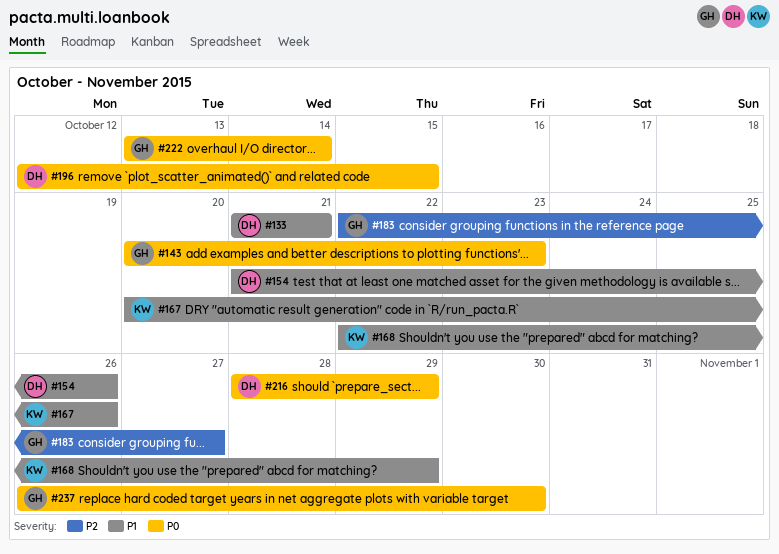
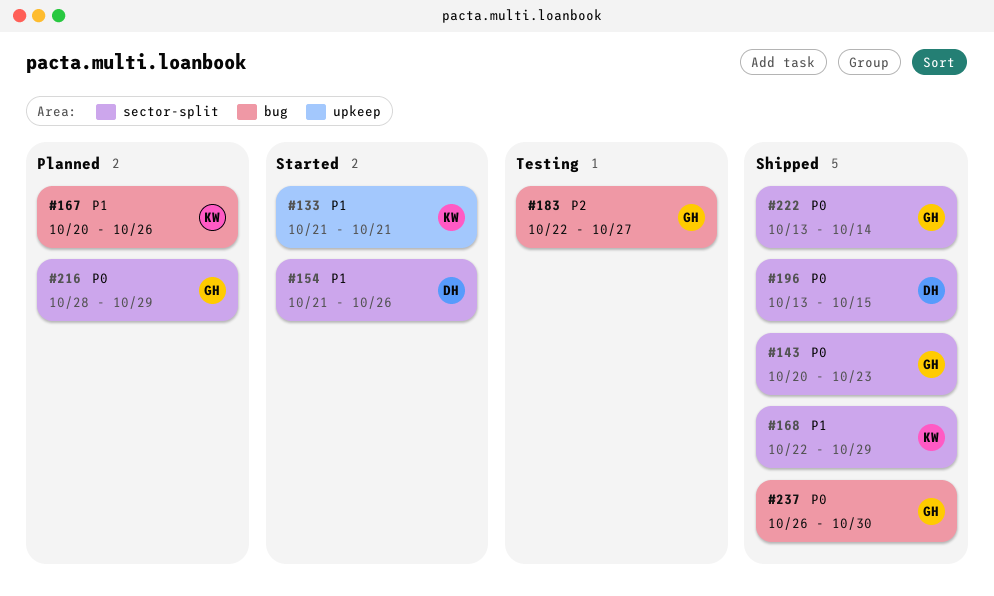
#133, owner: DH -> KW
#196, start: Oct 12 -> Oct 13
#216, owner: DH -> GH

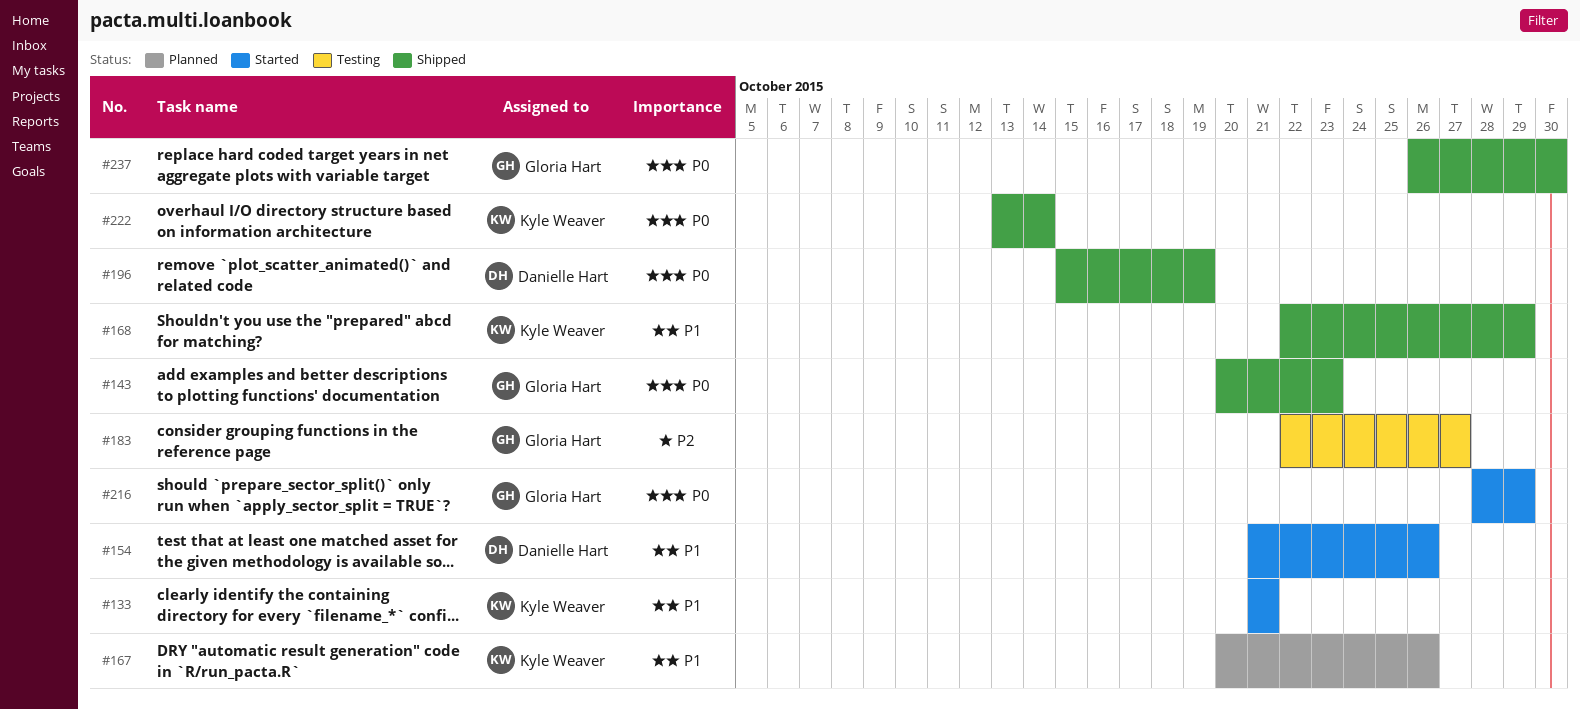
#196, start: Oct 13 -> Oct 15
#196, due: Oct 15 -> Oct 19
#216, status: Planned -> Started
#222, owner: Gloria Hart -> Kyle Weaver

